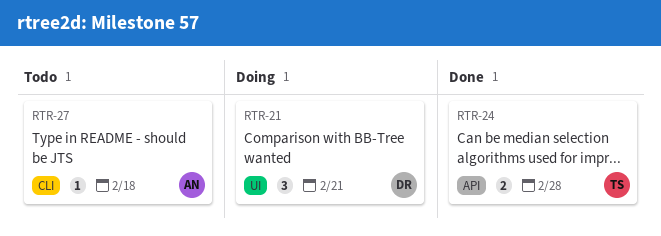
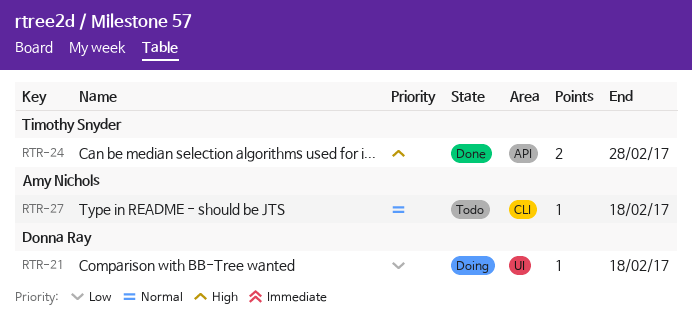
RTR-21, estimate: 3 -> 1
RTR-21, due: Feb 21 -> Feb 18

